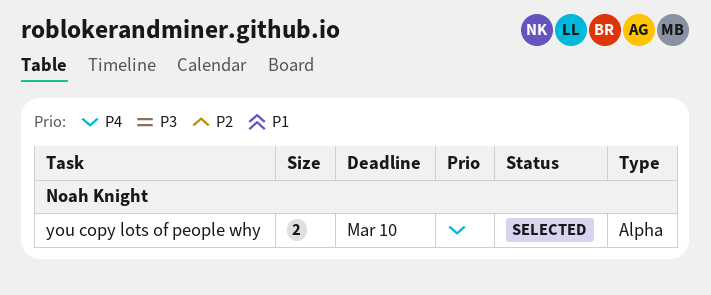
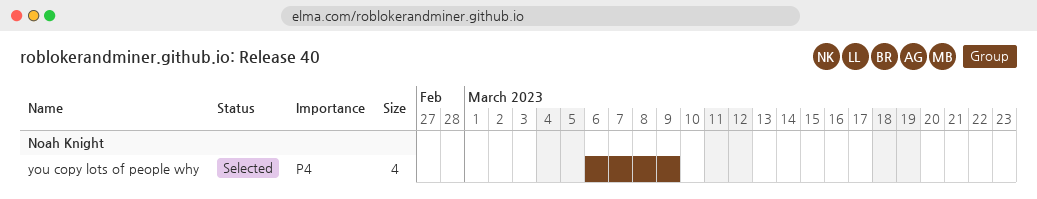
you copy lots of people why, estimate: 2 -> 4
you copy lots of people why, due: Mar 10 -> Mar 9

